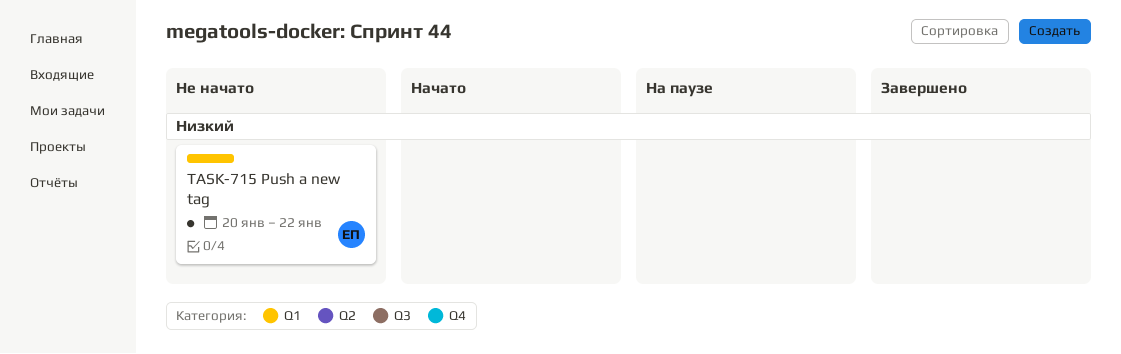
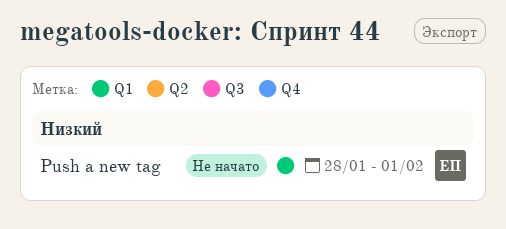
Push a new tag, start: Jan 20 -> Jan 28
Push a new tag, due: Jan 22 -> Feb 1

